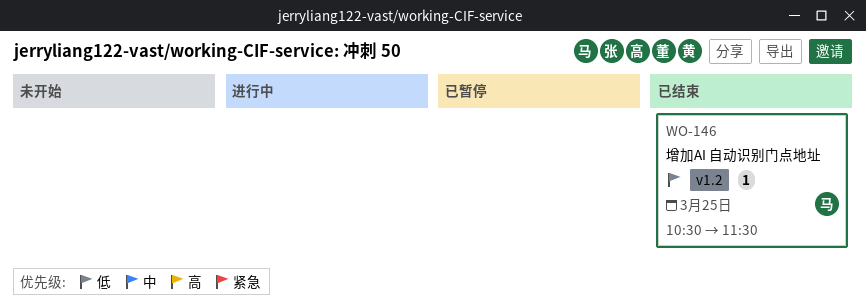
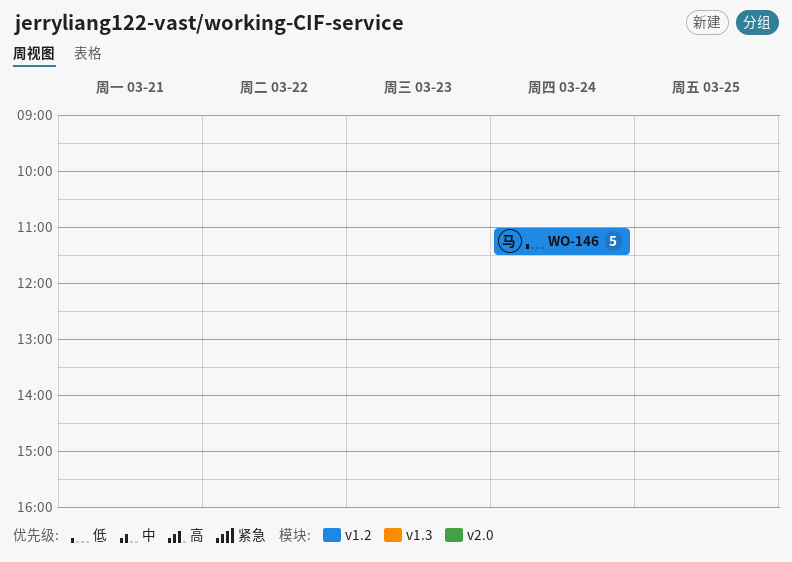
WO-146, estimate: 1 -> 5
WO-146, day: Mar 25 -> Mar 24
WO-146, begins: 10:30 -> 11:00

